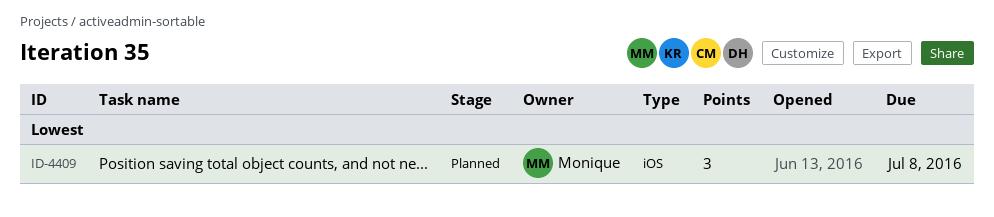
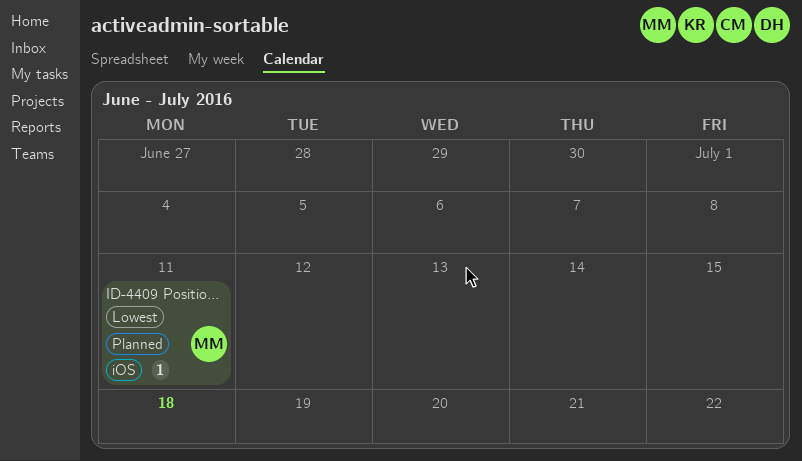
ID-4409, estimate: 3 -> 1
ID-4409, due: Jul 8 -> Jul 11

